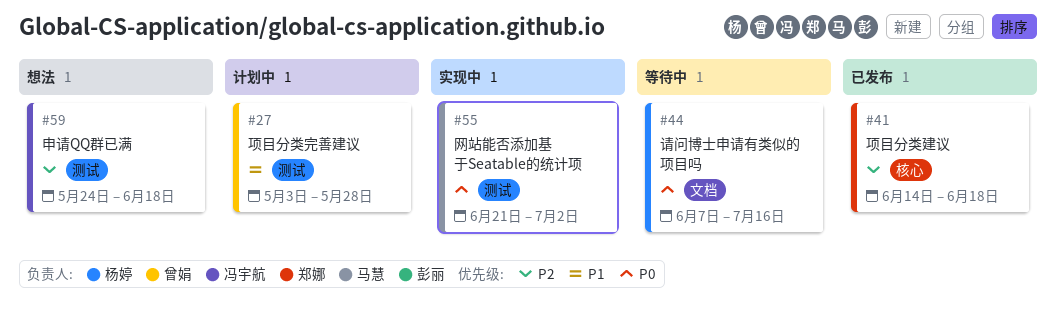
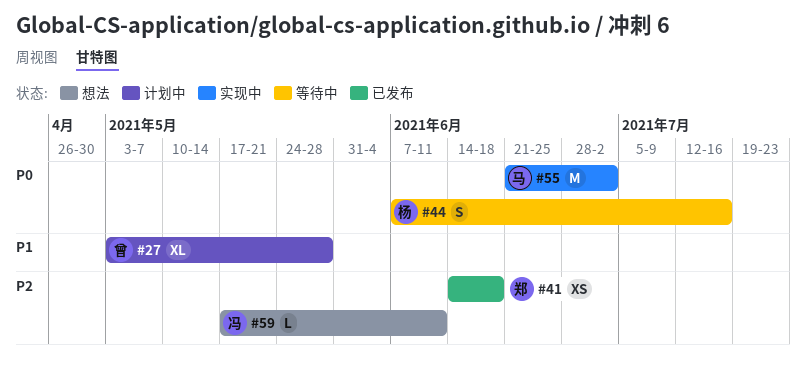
#59, start: May 24 -> May 17
#59, due: Jun 18 -> Jun 11

